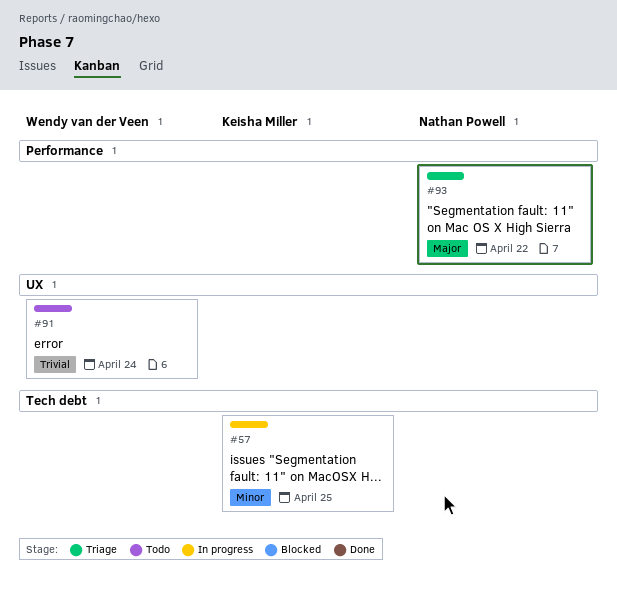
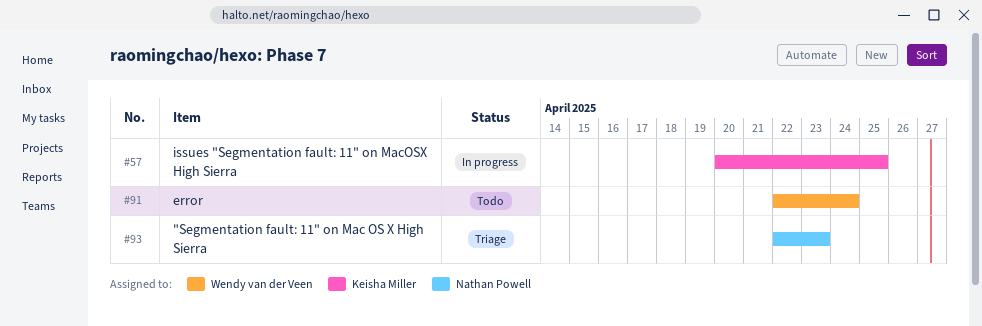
#93, due: Apr 22 -> Apr 23

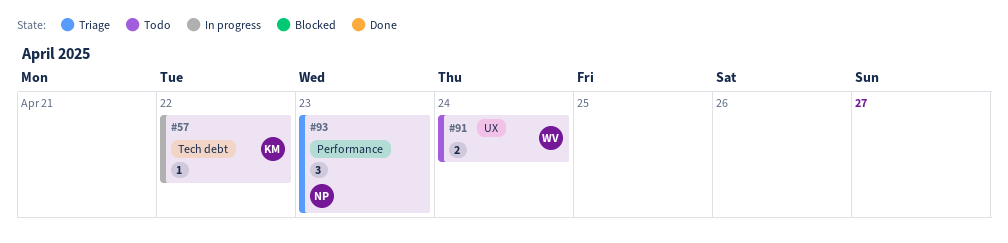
#57, due: Apr 25 -> Apr 22

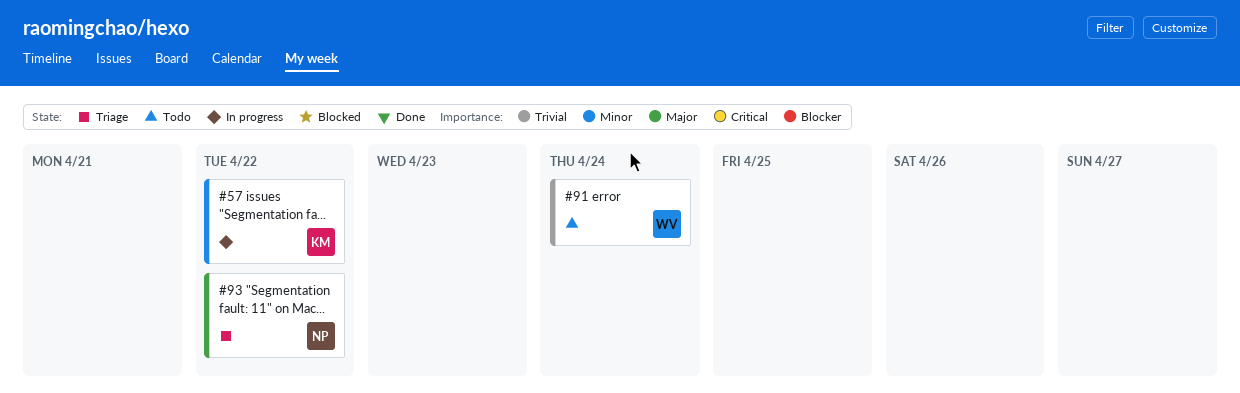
#93, due: Apr 23 -> Apr 22

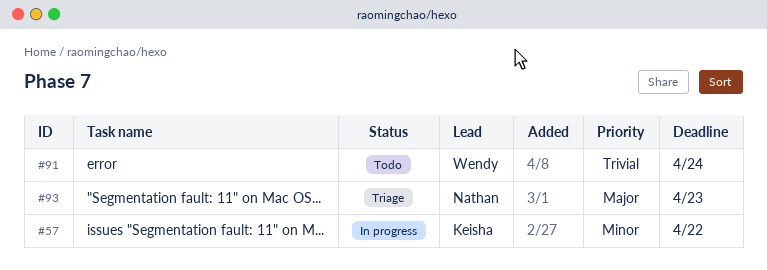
#93, due: Apr 22 -> Apr 23

